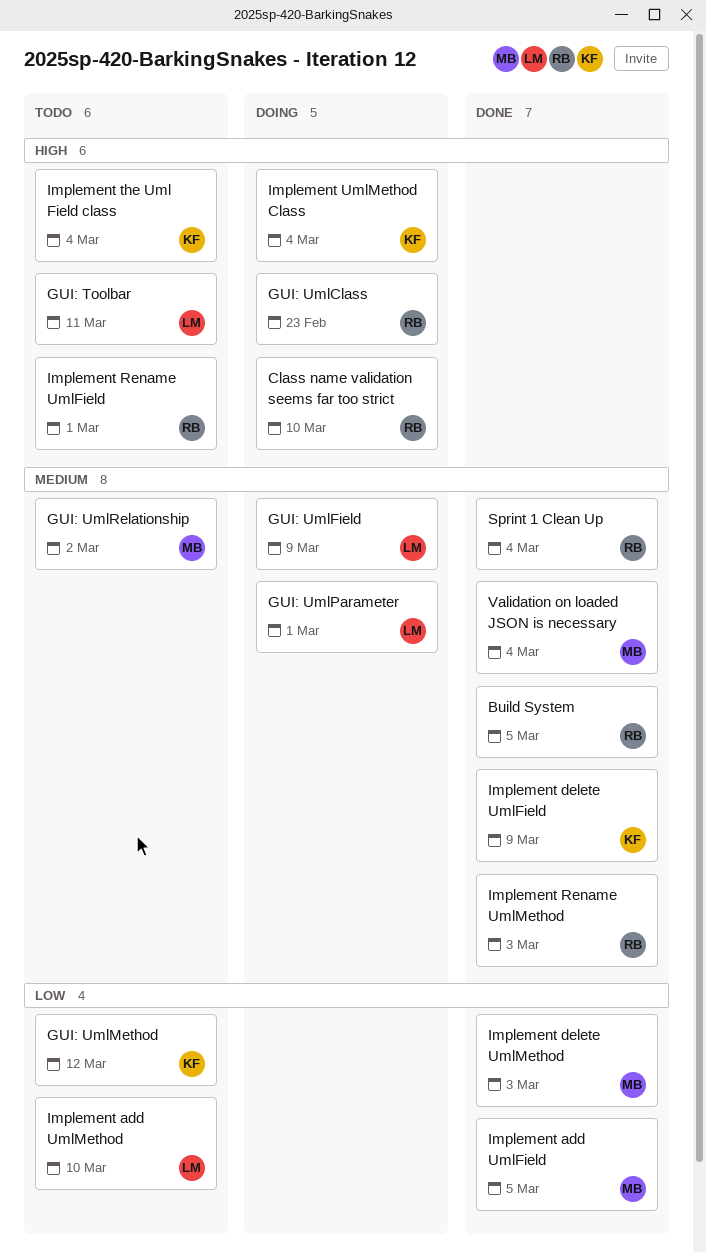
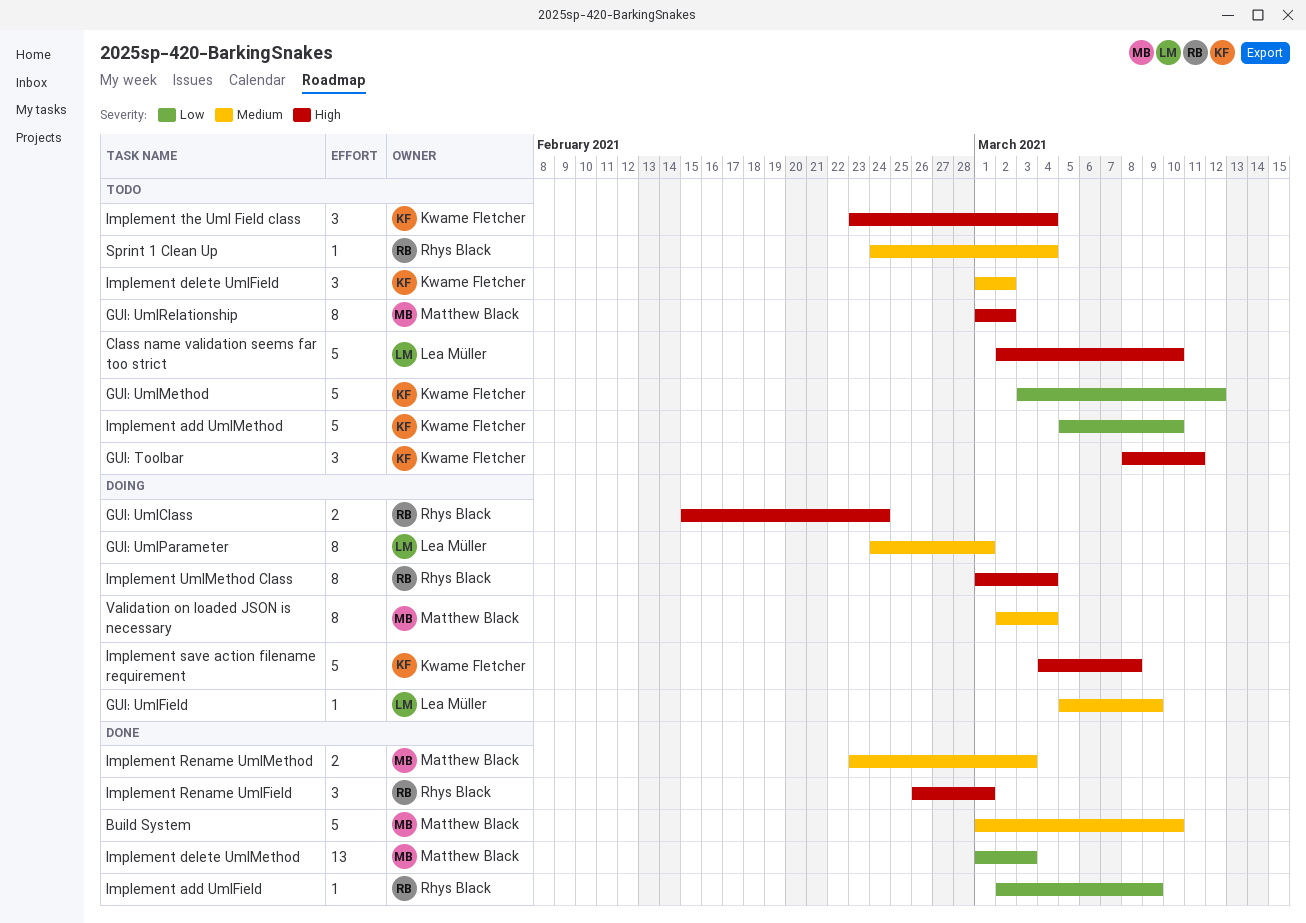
Build System, owner: Rhys Black -> Matthew Black
Build System, due: Mar 5 -> Mar 10
Class name validation seems far too strict, status: Doing -> Todo
Class name validation seems far too strict, owner: Rhys Black -> Lea Müller
GUI: Toolbar, owner: Lea Müller -> Kwame Fletcher
GUI: UmlClass, due: Feb 23 -> Feb 24
GUI: UmlRelationship, priority: Medium -> High
Implement add UmlField, owner: Matthew Black -> Rhys Black
Implement add UmlField, due: Mar 5 -> Mar 9
Implement add UmlMethod, owner: Lea Müller -> Kwame Fletcher
Implement delete UmlField, status: Done -> Todo
Implement delete UmlField, due: Mar 9 -> Mar 2
Implement Rename UmlField, status: Todo -> Done
Implement Rename UmlMethod, owner: Rhys Black -> Matthew Black
Implement save action filename requirement: none -> present
Implement UmlMethod Class, owner: Kwame Fletcher -> Rhys Black
Sprint 1 Clean Up, status: Done -> Todo
Validation on loaded JSON is necessary, status: Done -> Doing

